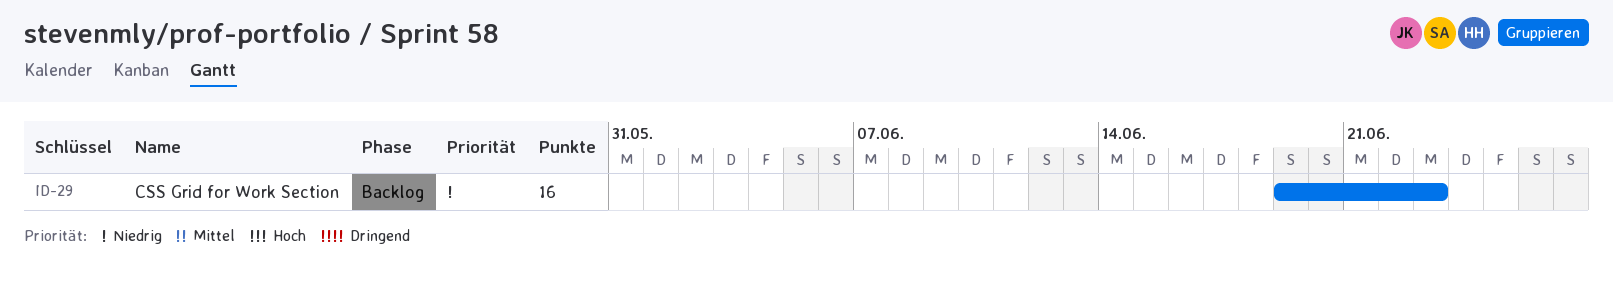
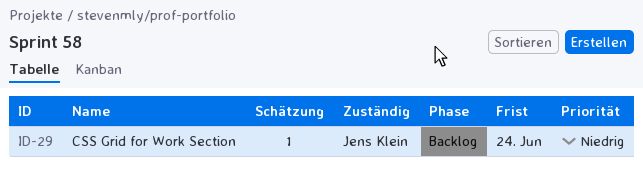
ID-29, estimate: 16 -> 1
ID-29, due: Jun 23 -> Jun 24

